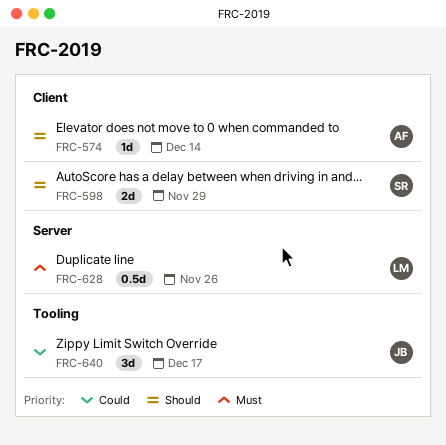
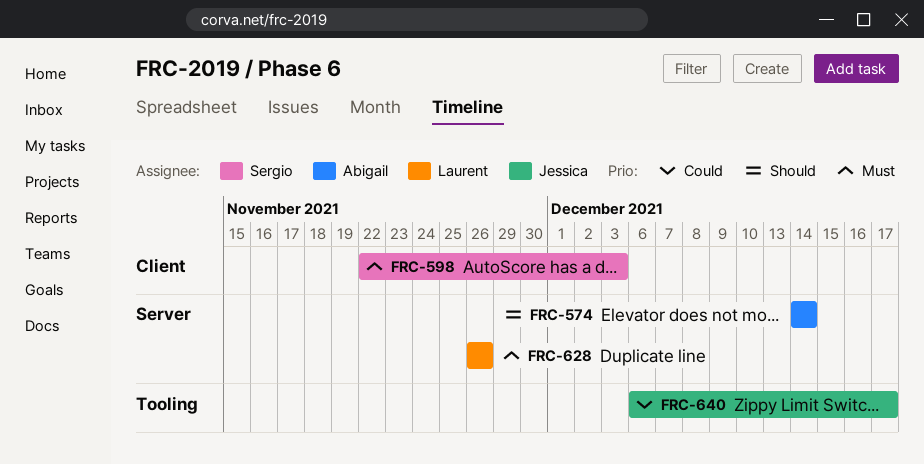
FRC-574, label: Client -> Server
FRC-598, priority: Should -> Must
FRC-598, due: Nov 29 -> Dec 3

